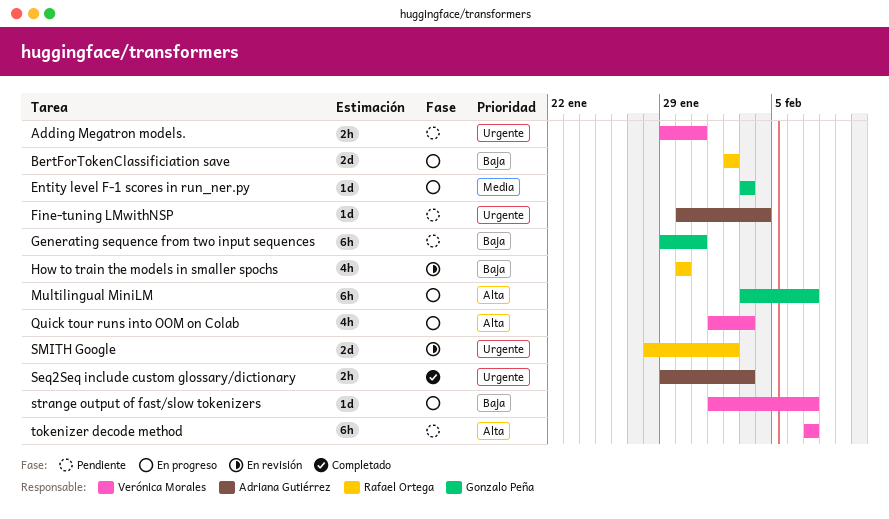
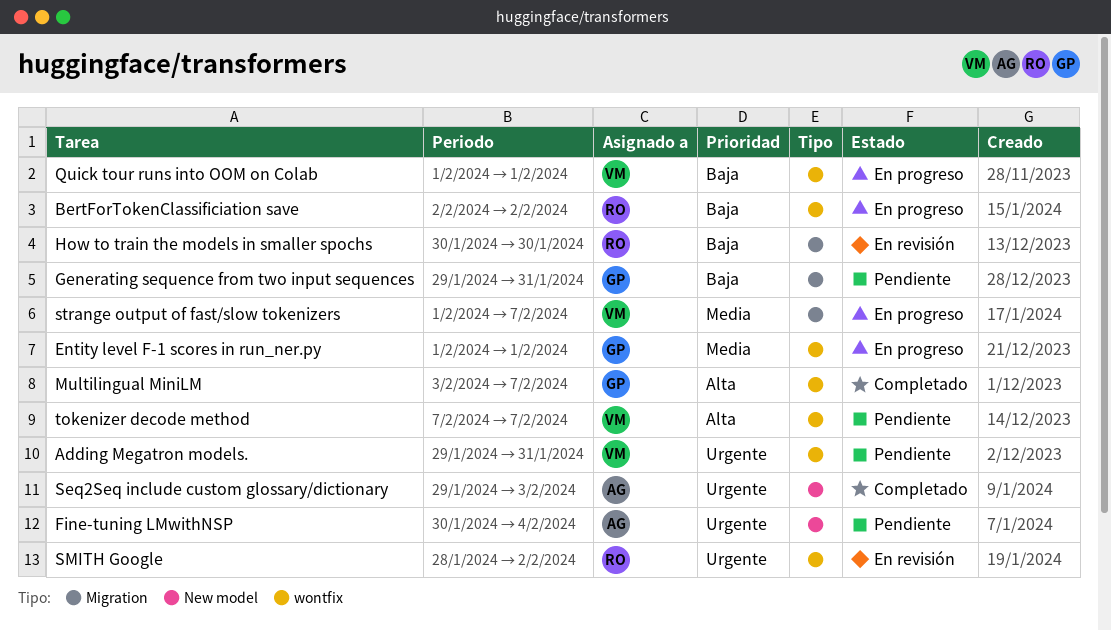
Entity level F-1 scores in run_ner.py, start: Feb 3 -> Feb 1
Entity level F-1 scores in run_ner.py, due: Feb 3 -> Feb 1
Multilingual MiniLM, status: En progreso -> Completado
Quick tour runs into OOM on Colab, priority: Alta -> Baja
Quick tour runs into OOM on Colab, due: Feb 3 -> Feb 1
strange output of fast/slow tokenizers, priority: Baja -> Media

